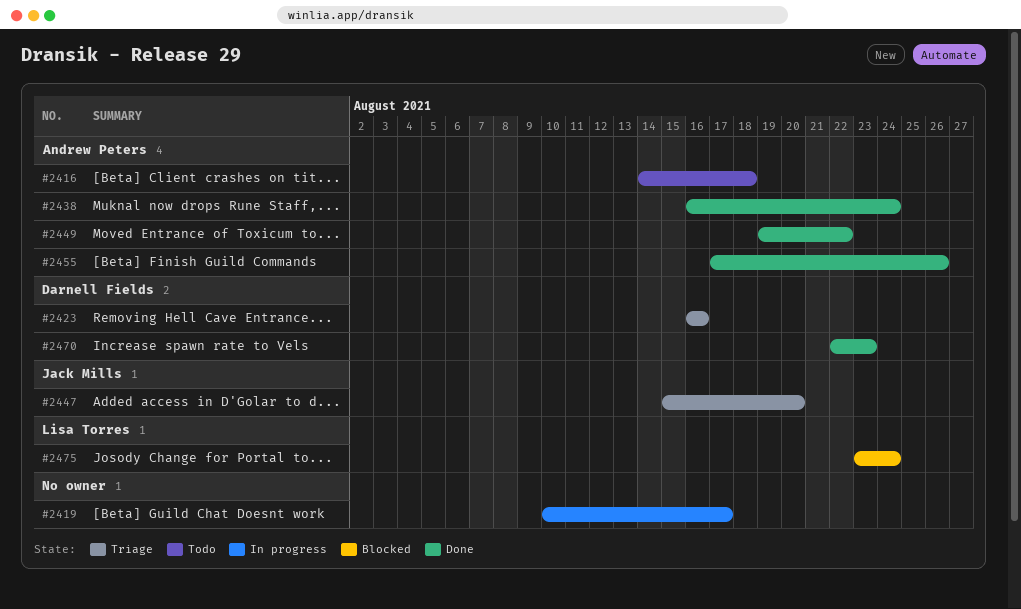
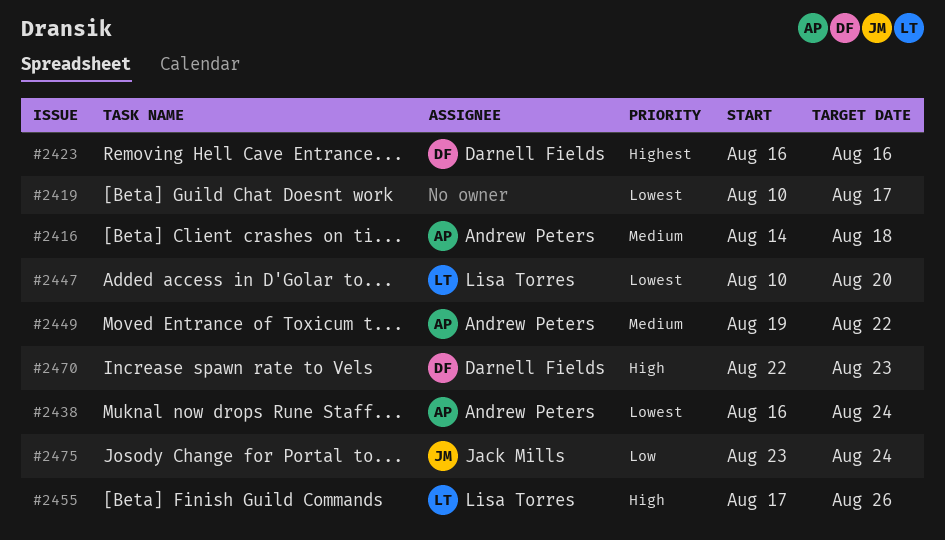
#2447, owner: Jack Mills -> Lisa Torres
#2447, start: Aug 15 -> Aug 10
#2455, owner: Andrew Peters -> Lisa Torres
#2475, owner: Lisa Torres -> Jack Mills

